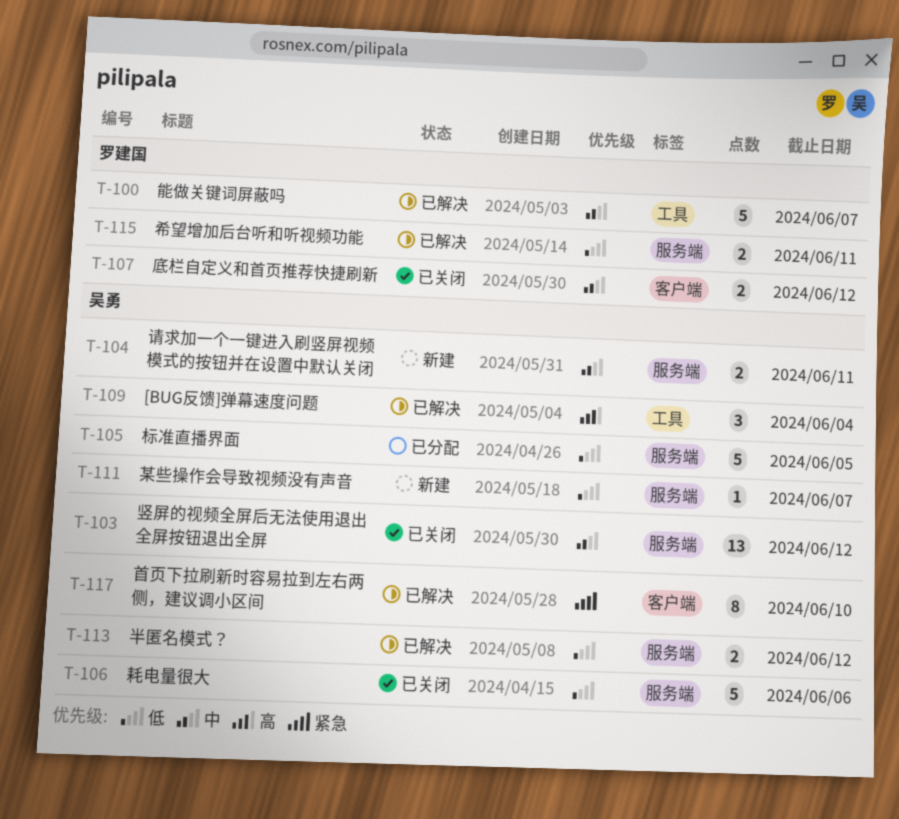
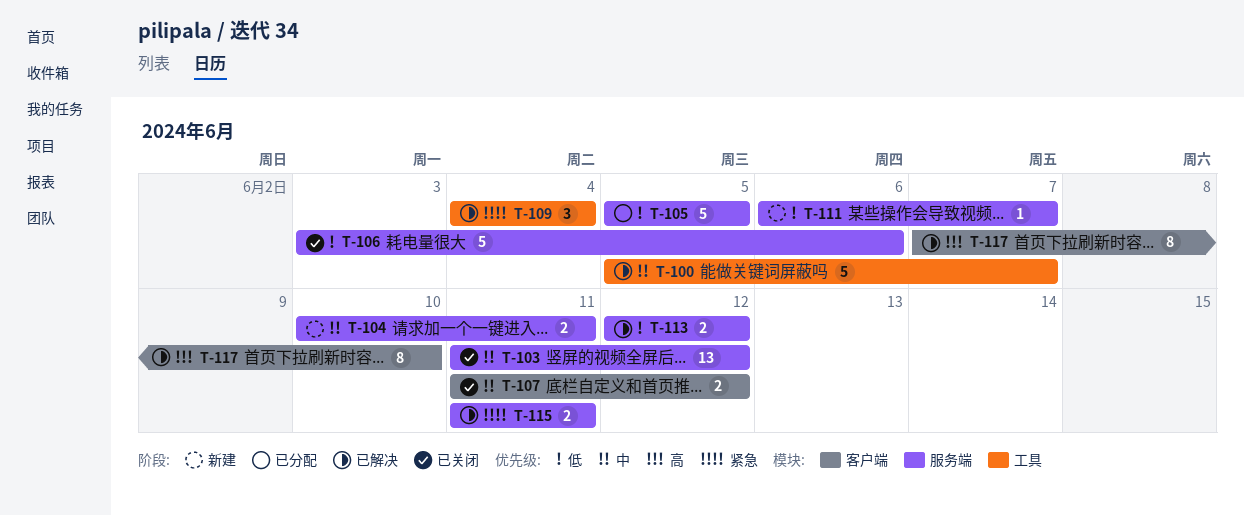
T-109, priority: 高 -> 紧急
T-115, priority: 低 -> 紧急
T-117, priority: 紧急 -> 高

